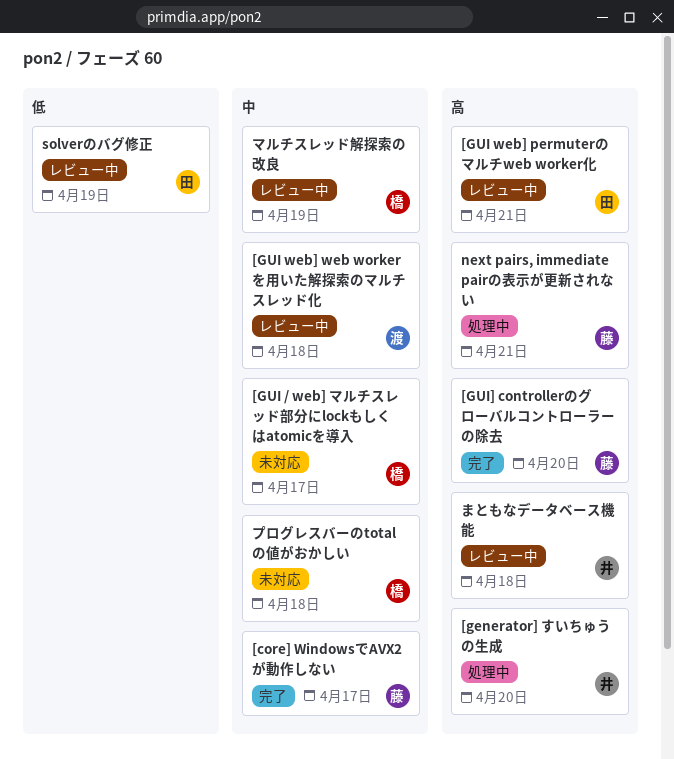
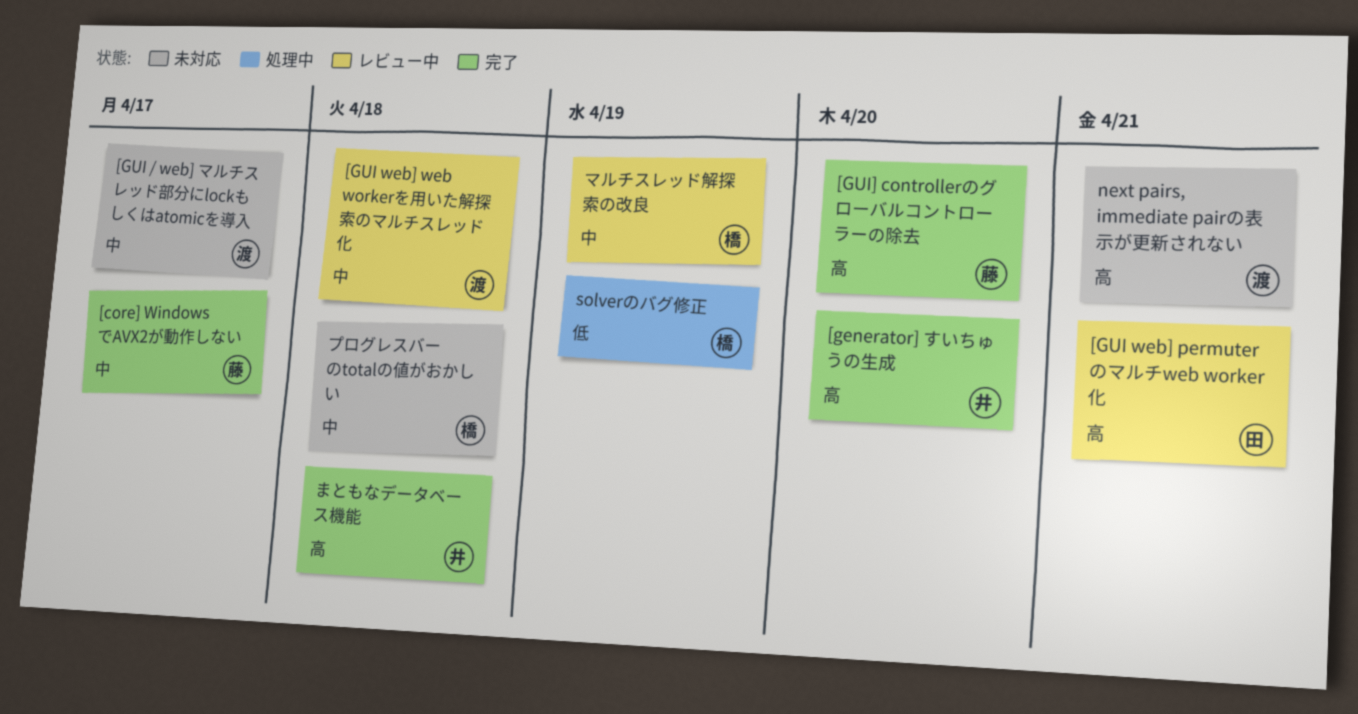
[generator] すいちゅうの生成, status: 処理中 -> 完了
[GUI / web] マルチスレッド部分にlockもしくはatomicを導入, owner: 橋 -> 渡
next pairs, immediate pairの表示が更新されない, status: 処理中 -> 未対応
next pairs, immediate pairの表示が更新されない, owner: 藤 -> 渡
solverのバグ修正, status: レビュー中 -> 処理中
solverのバグ修正, owner: 田 -> 橋
まともなデータベース機能, status: レビュー中 -> 完了

